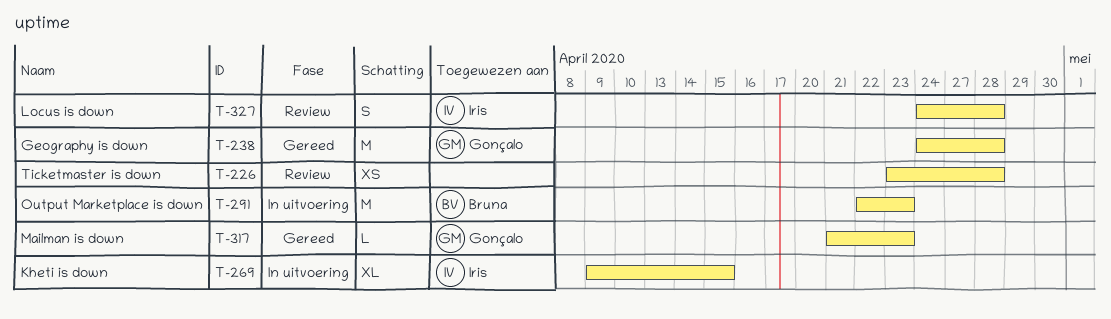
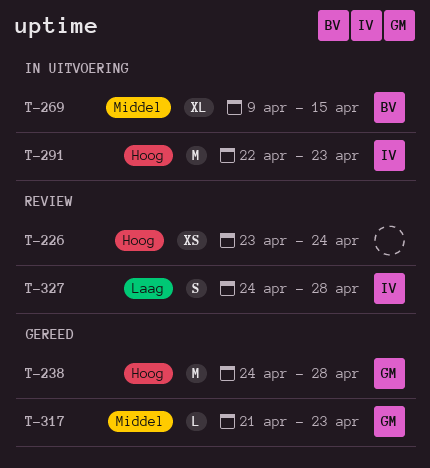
T-226, due: Apr 28 -> Apr 24
T-269, owner: Iris -> Bruna
T-291, owner: Bruna -> Iris

